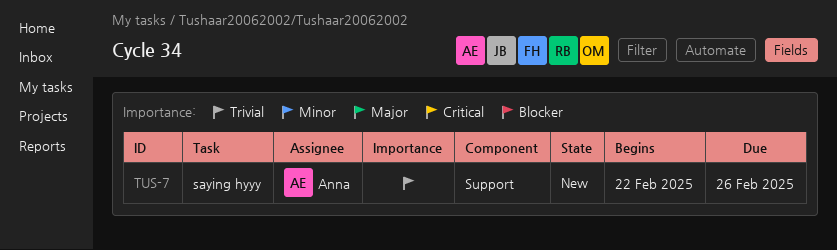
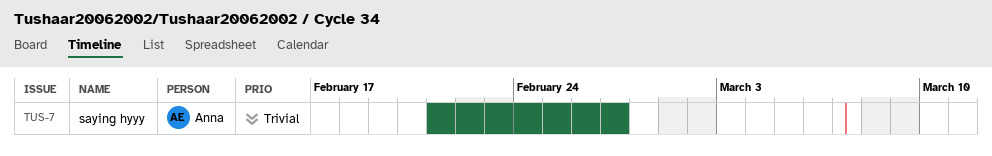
TUS-7, start: Feb 22 -> Feb 21
TUS-7, due: Feb 26 -> Feb 27

